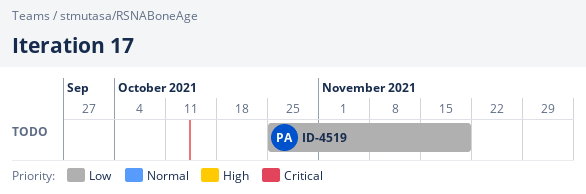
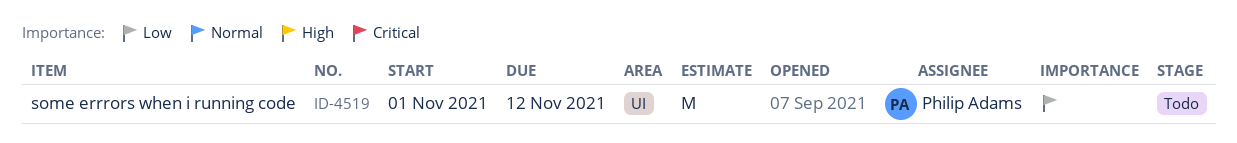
ID-4519, start: Oct 25 -> Nov 1
ID-4519, due: Nov 19 -> Nov 12

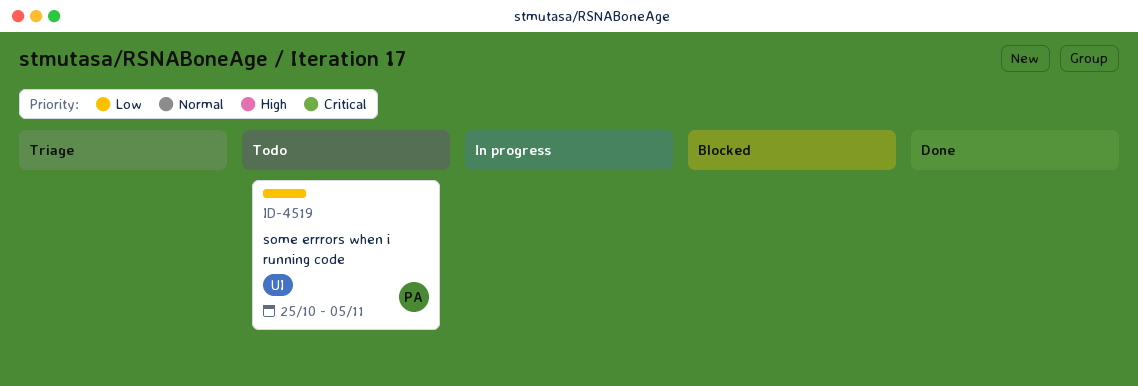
ID-4519, start: Nov 1 -> Oct 25
ID-4519, due: Nov 12 -> Nov 5

